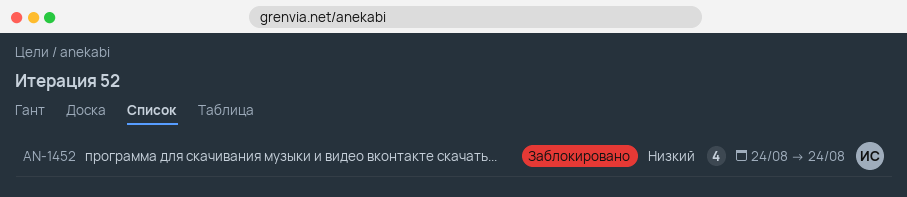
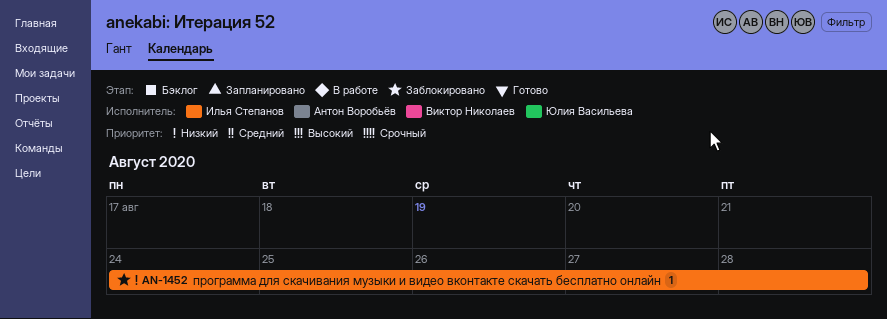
AN-1452, estimate: 4 -> 1
AN-1452, due: Aug 24 -> Aug 28

